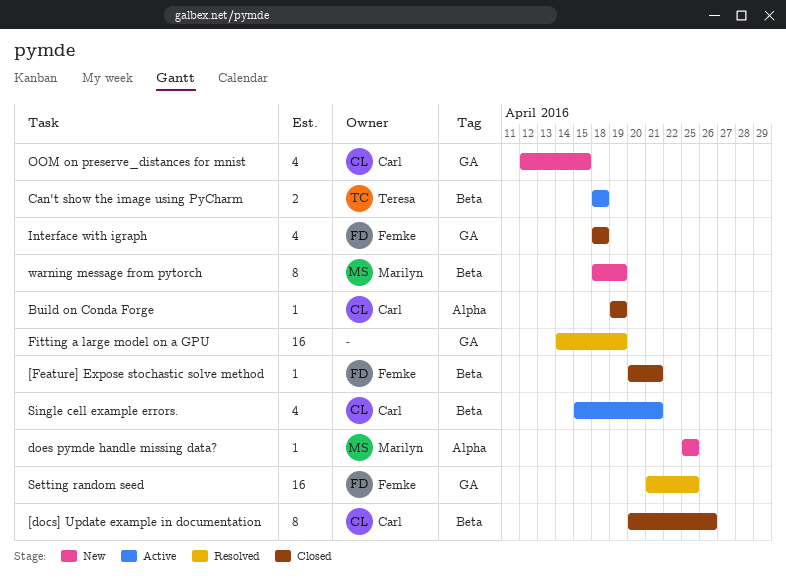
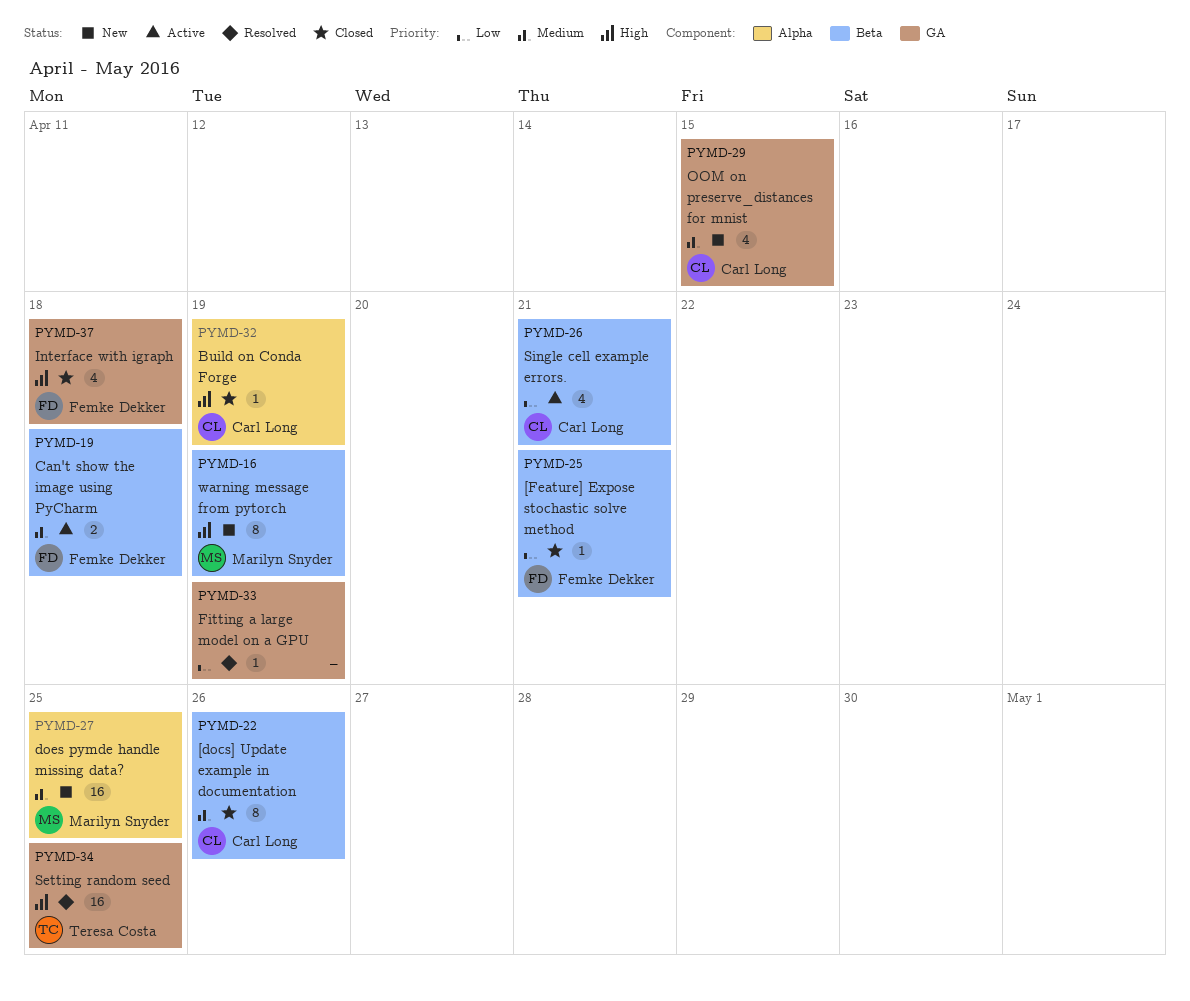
Can't show the image using PyCharm, owner: Teresa Costa -> Femke Dekker
does pymde handle missing data?, estimate: 1 -> 16
Fitting a large model on a GPU, estimate: 16 -> 1
Setting random seed, owner: Femke Dekker -> Teresa Costa

